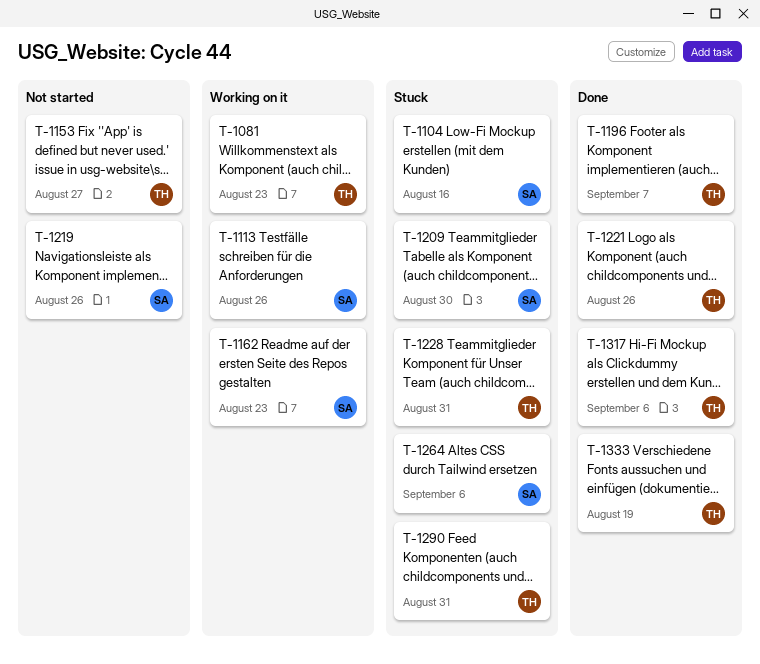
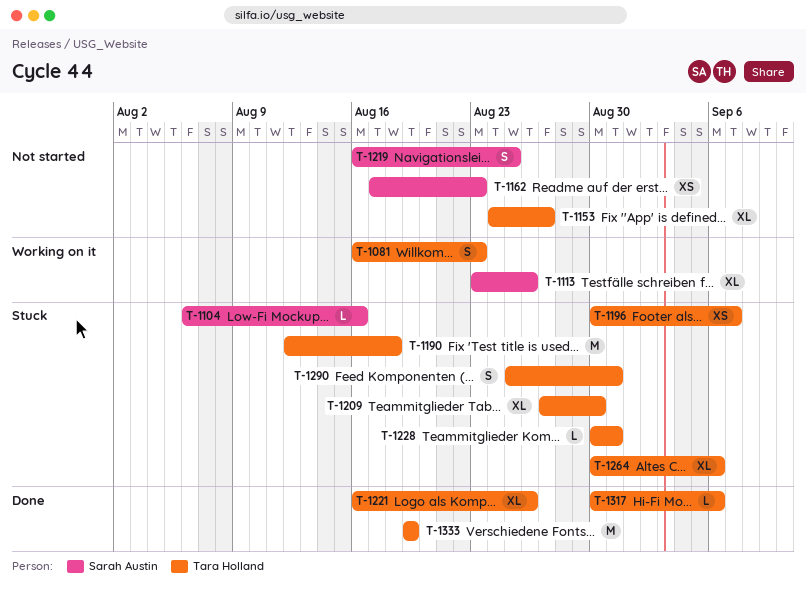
T-1162, status: Working on it -> Not started
T-1190: none -> present
T-1196, status: Done -> Stuck
T-1209, owner: Sarah Austin -> Tara Holland
T-1219, due: Aug 26 -> Aug 25
T-1264, owner: Sarah Austin -> Tara Holland

